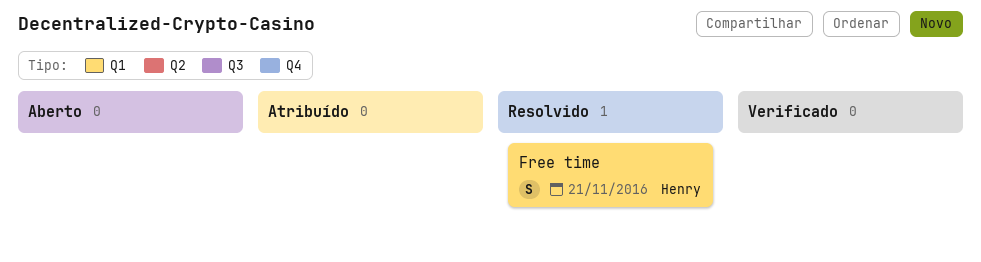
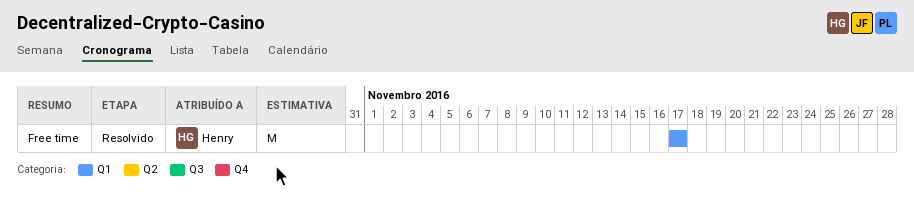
Free time, estimate: S -> M
Free time, due: Nov 21 -> Nov 17

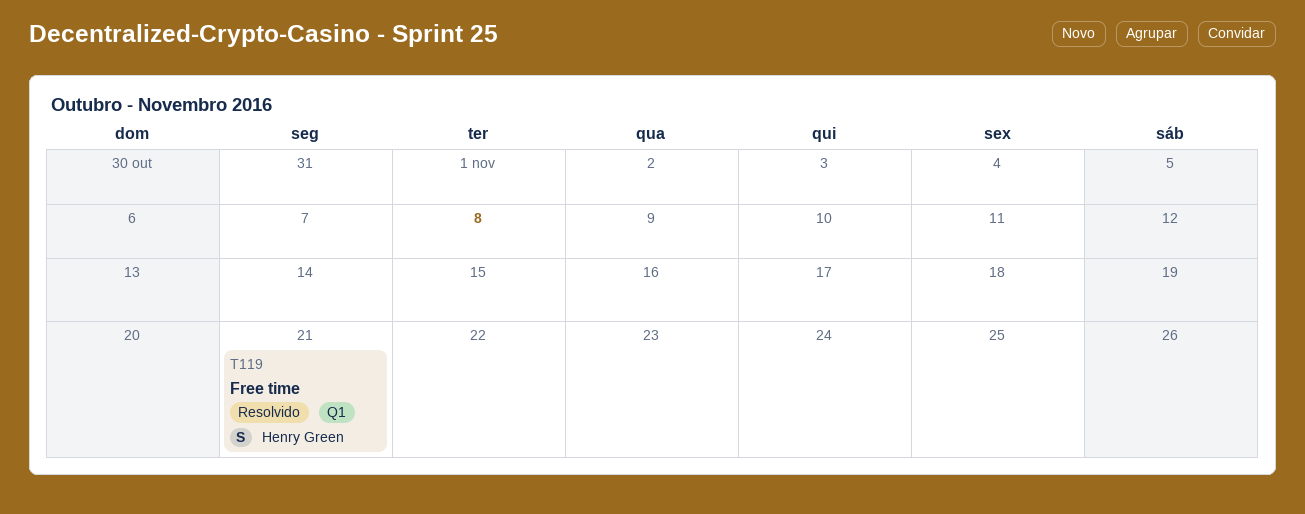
Free time, estimate: M -> S
Free time, due: Nov 17 -> Nov 21

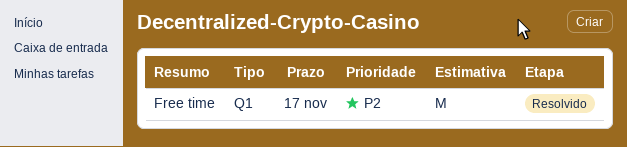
Free time, estimate: S -> M
Free time, due: Nov 21 -> Nov 17

